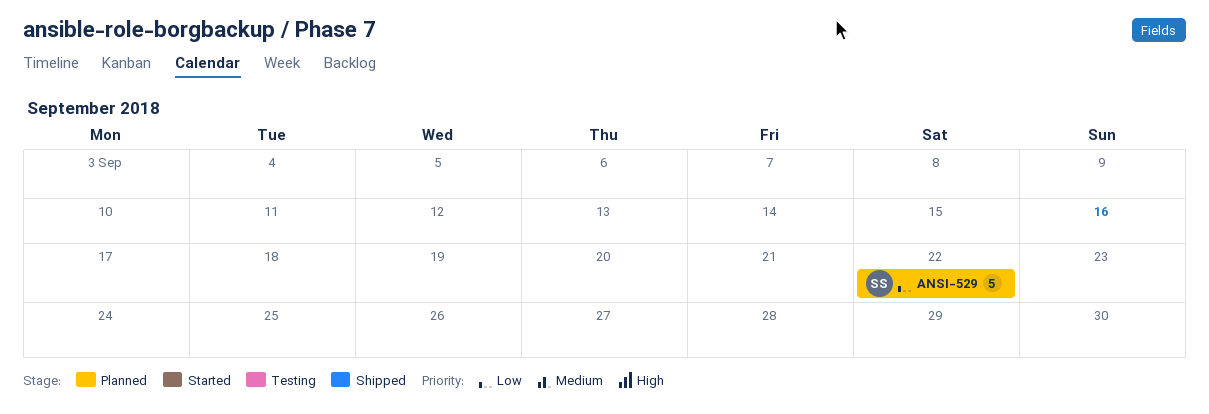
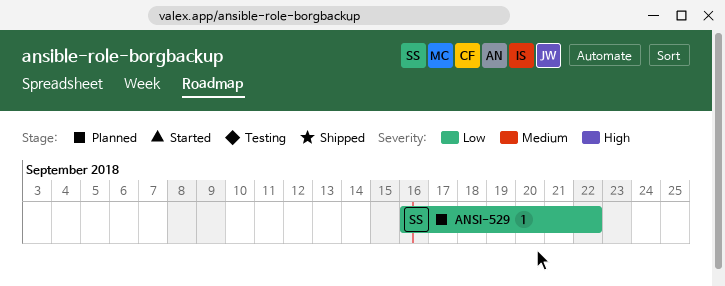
ANSI-529, estimate: 5 -> 1
ANSI-529, start: Sep 22 -> Sep 16

